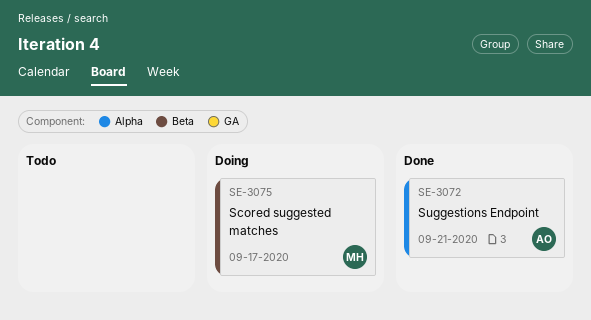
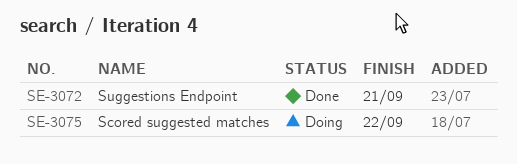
SE-3075, due: Sep 17 -> Sep 22

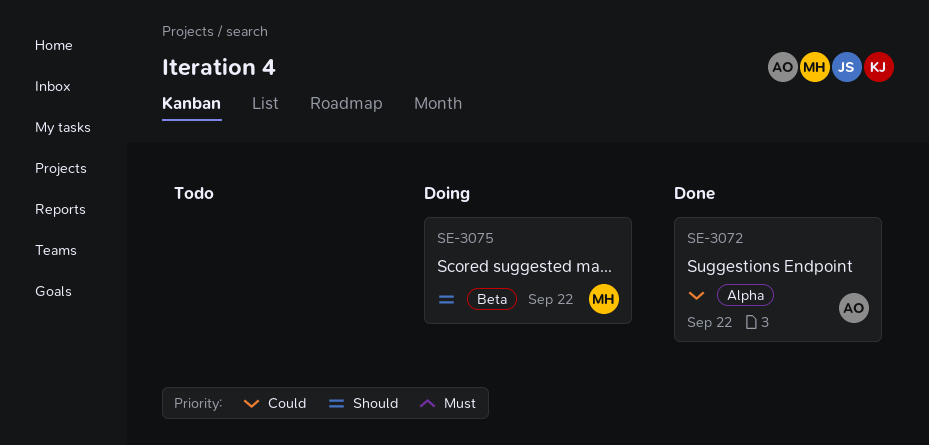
SE-3072, due: Sep 21 -> Sep 22

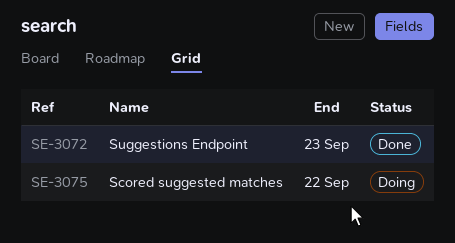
SE-3072, due: Sep 22 -> Sep 23

